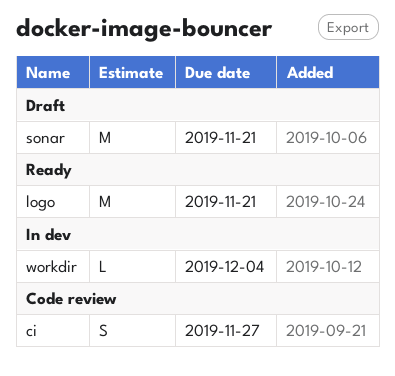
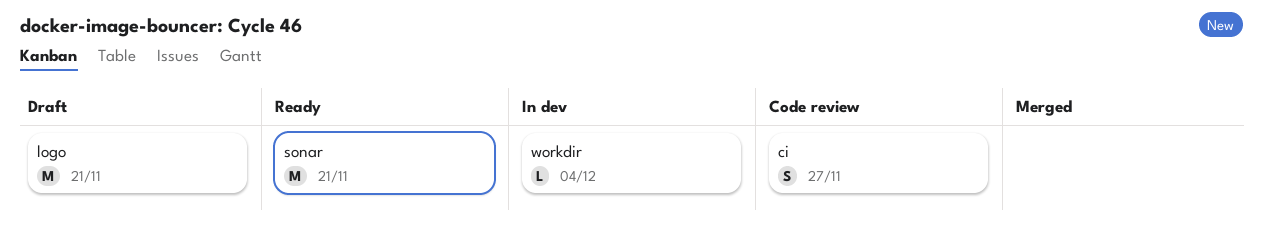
logo, status: Ready -> Draft
sonar, status: Draft -> Ready

